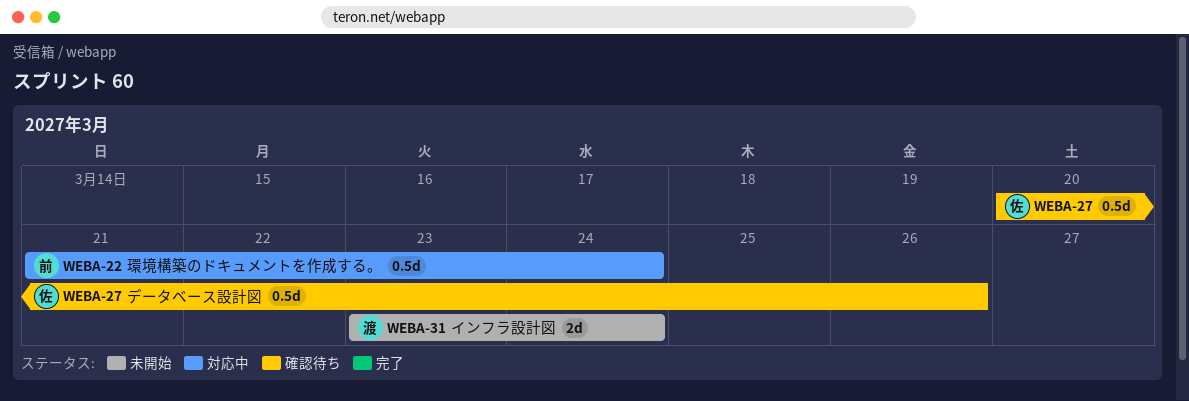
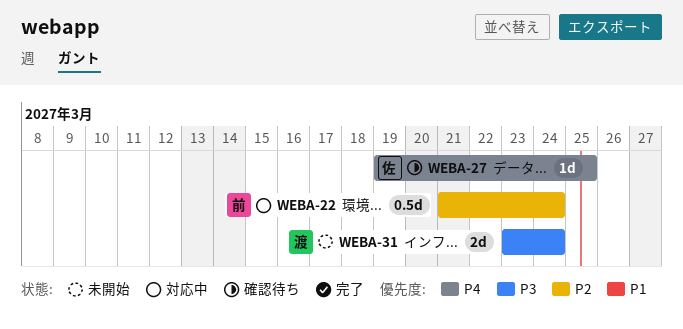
WEBA-27, estimate: 0.5d -> 1d
WEBA-27, start: Mar 20 -> Mar 19
WEBA-27, due: Mar 26 -> Mar 25

